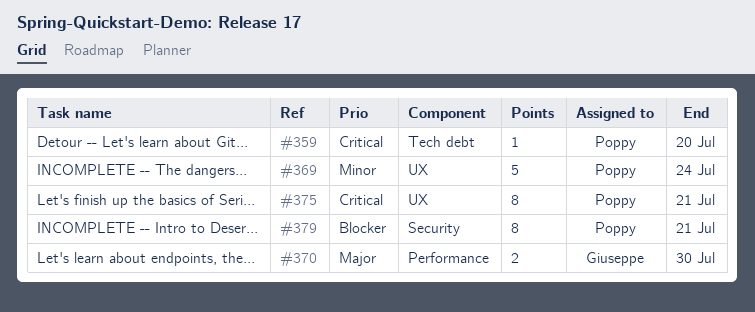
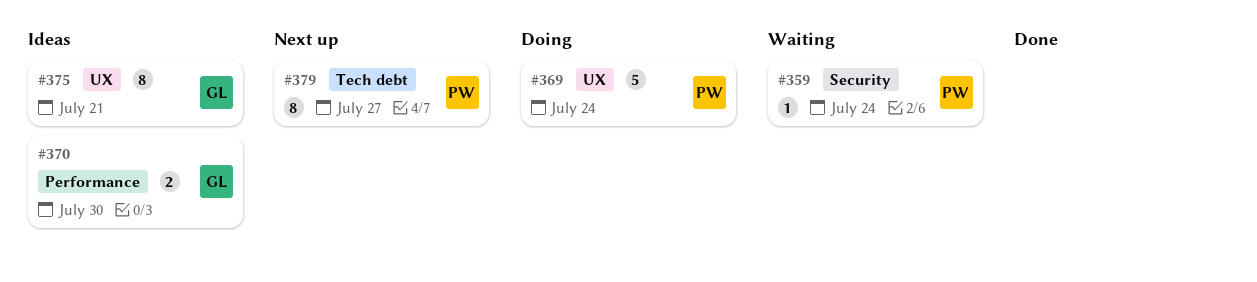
#359, label: Tech debt -> Security
#359, due: Jul 20 -> Jul 24
#375, owner: Poppy -> Giuseppe
#379, label: Security -> Tech debt
#379, due: Jul 21 -> Jul 27

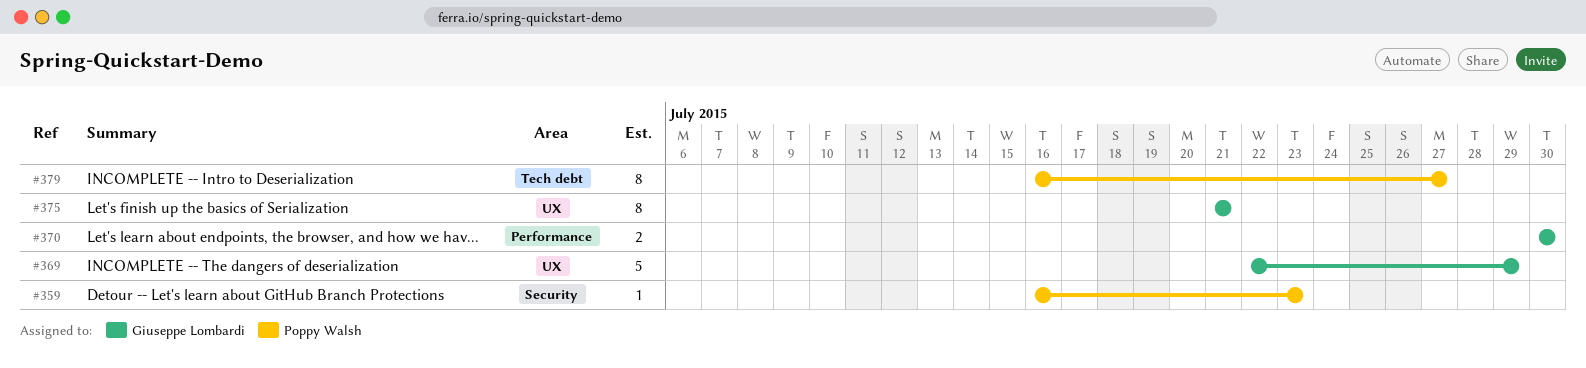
#359, due: Jul 24 -> Jul 23
#369, owner: Poppy Walsh -> Giuseppe Lombardi
#369, due: Jul 24 -> Jul 29

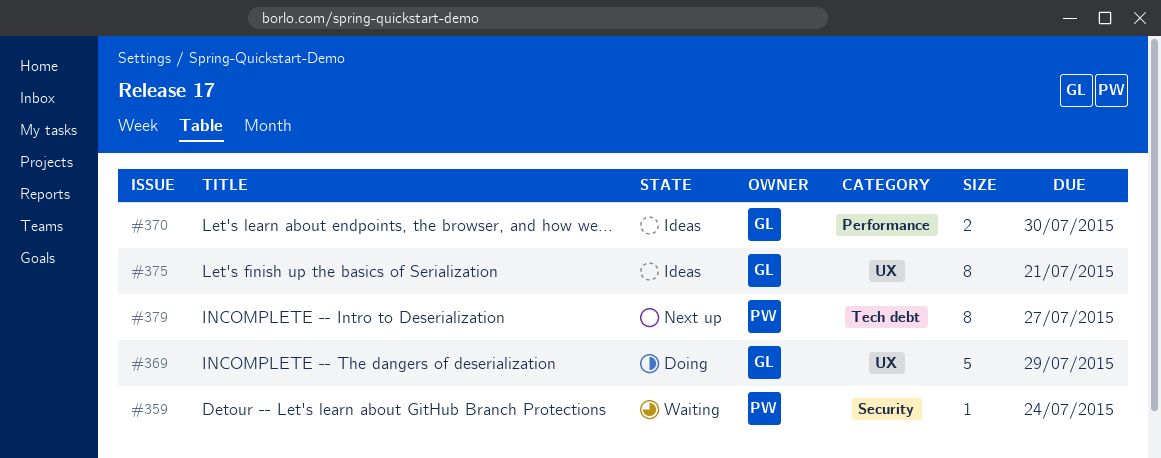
#359, due: Jul 23 -> Jul 24

